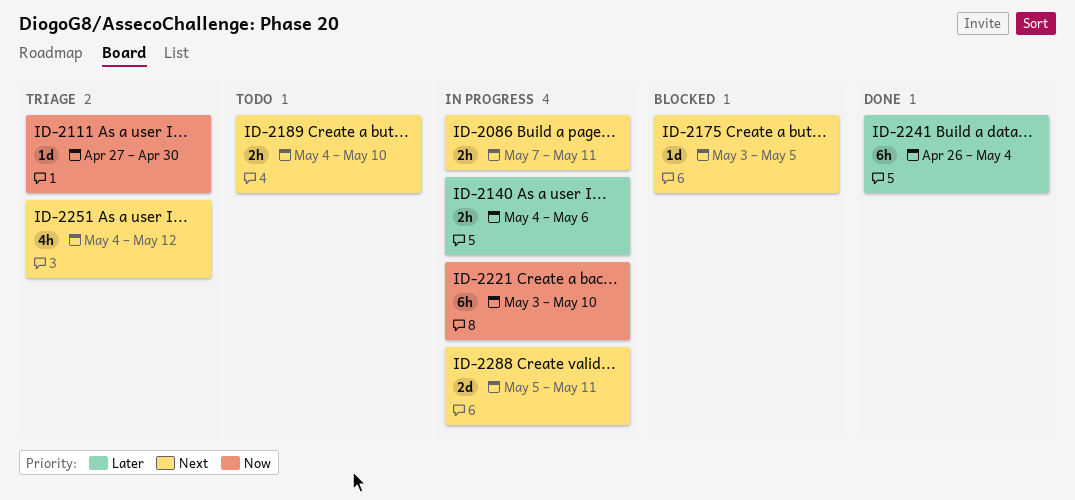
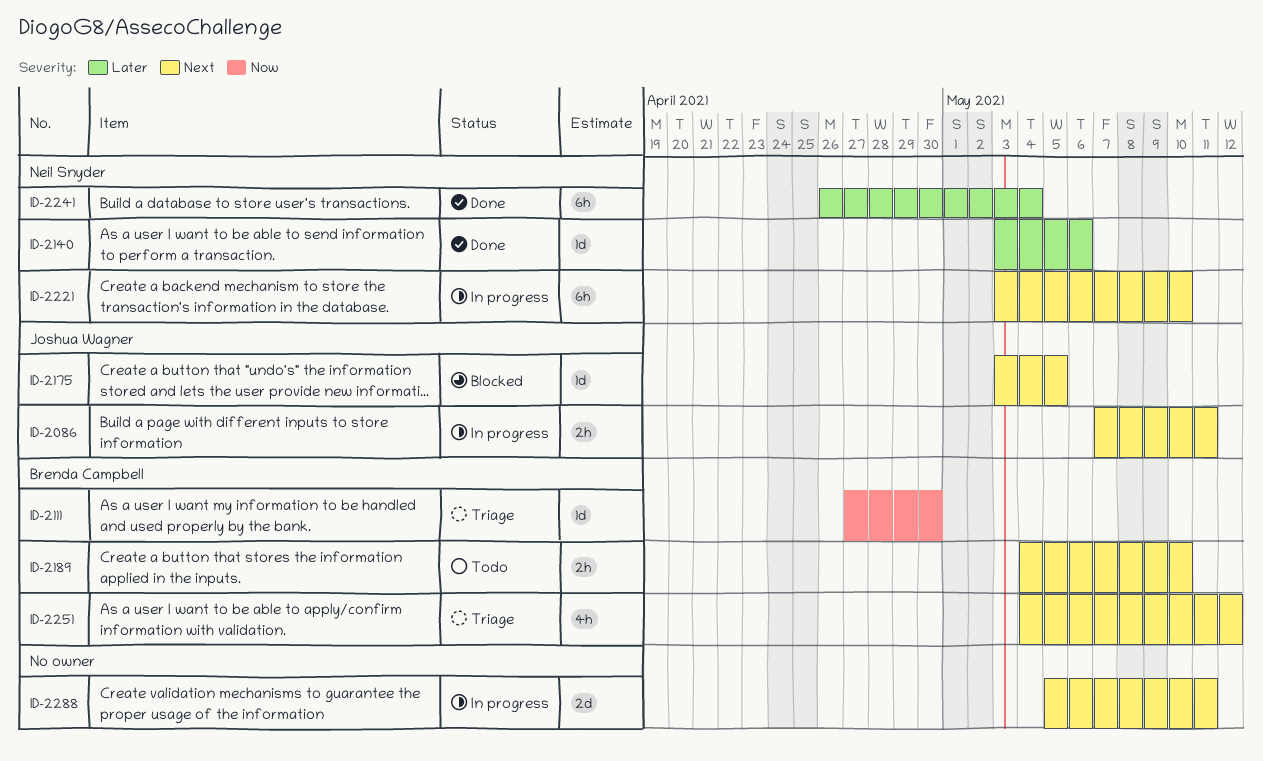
ID-2140, status: In progress -> Done
ID-2140, estimate: 2h -> 1d
ID-2140, start: May 4 -> May 3
ID-2221, priority: Now -> Next

